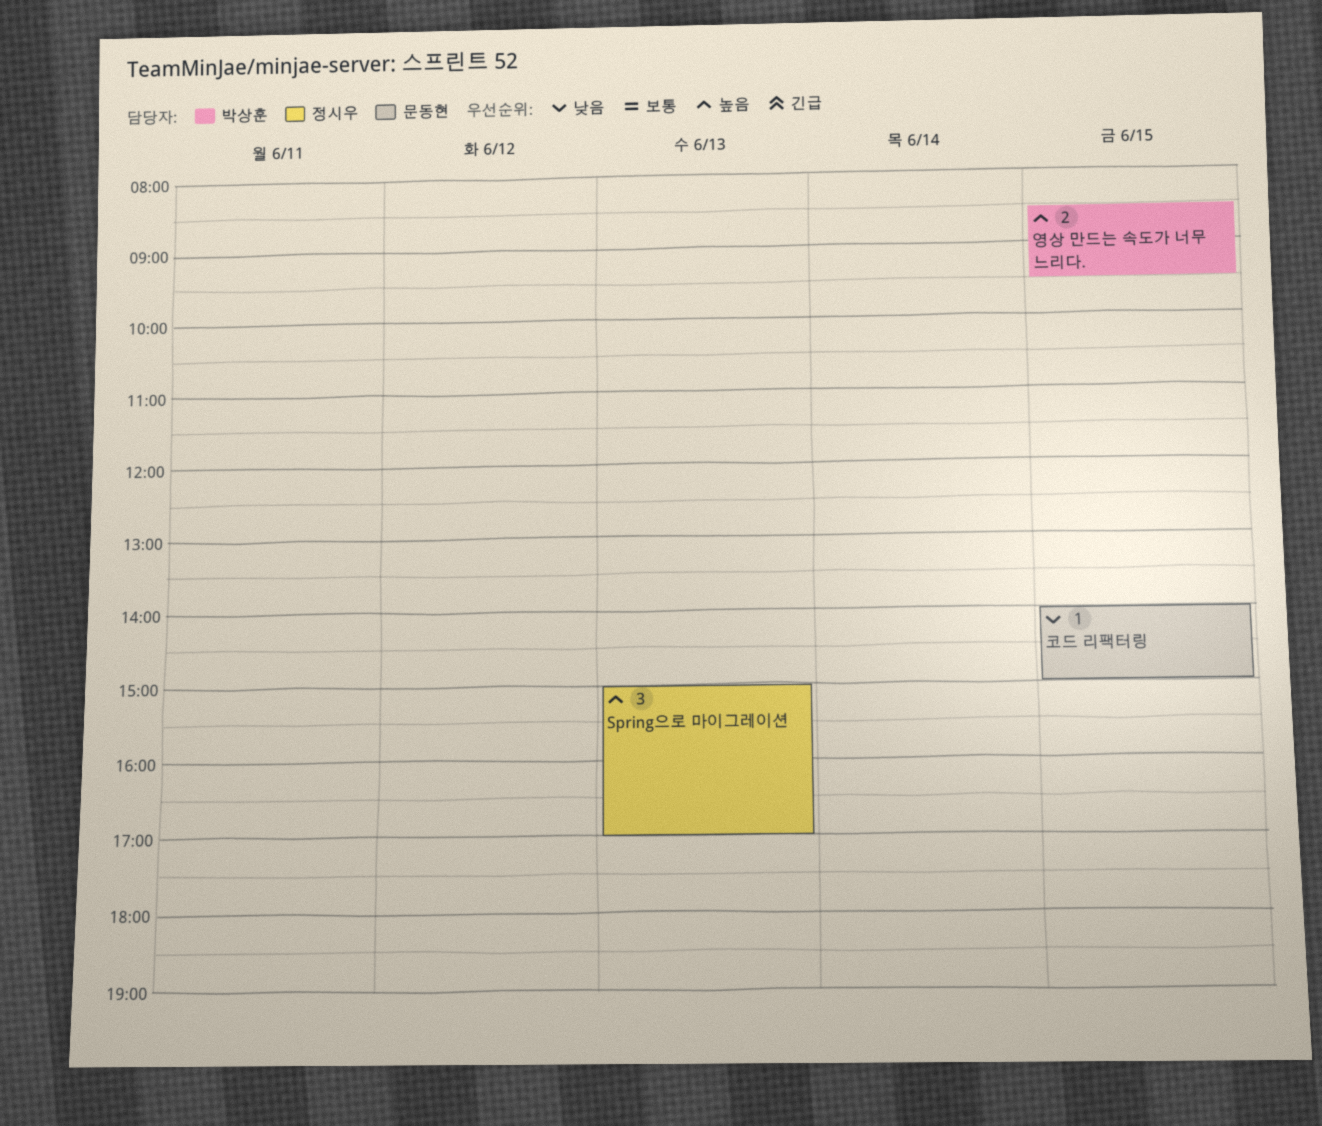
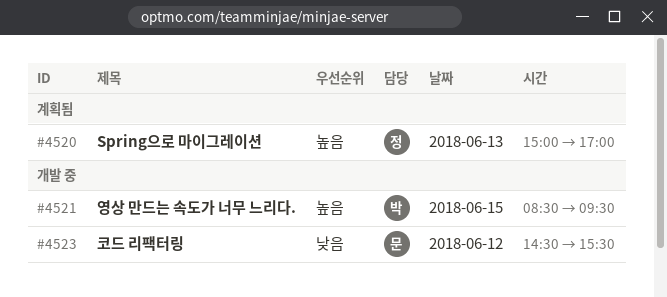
코드 리팩터링, day: Jun 15 -> Jun 12
코드 리팩터링, begins: 14:00 -> 14:30
코드 리팩터링, ends: 15:00 -> 15:30

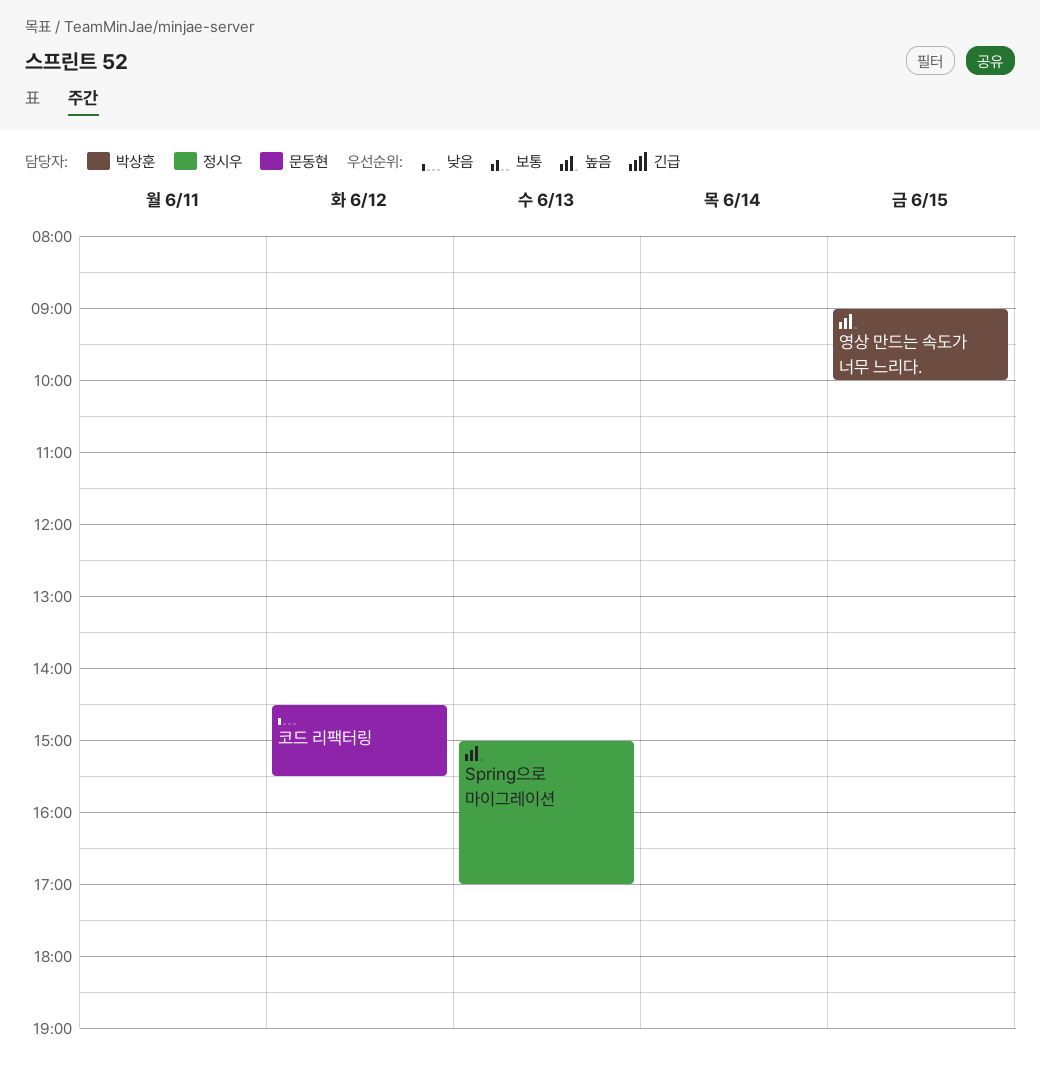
영상 만드는 속도가 너무 느리다., begins: 08:30 -> 09:00
영상 만드는 속도가 너무 느리다., ends: 09:30 -> 10:00

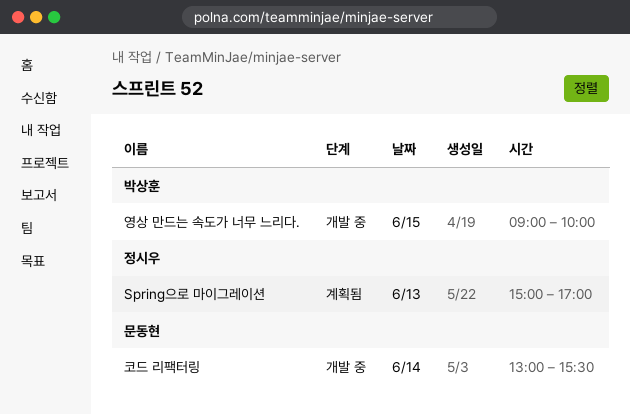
코드 리팩터링, day: Jun 12 -> Jun 14
코드 리팩터링, begins: 14:30 -> 13:00

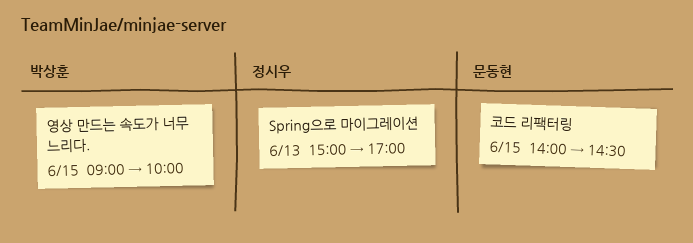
코드 리팩터링, day: Jun 14 -> Jun 15
코드 리팩터링, begins: 13:00 -> 14:00
코드 리팩터링, ends: 15:30 -> 14:30

